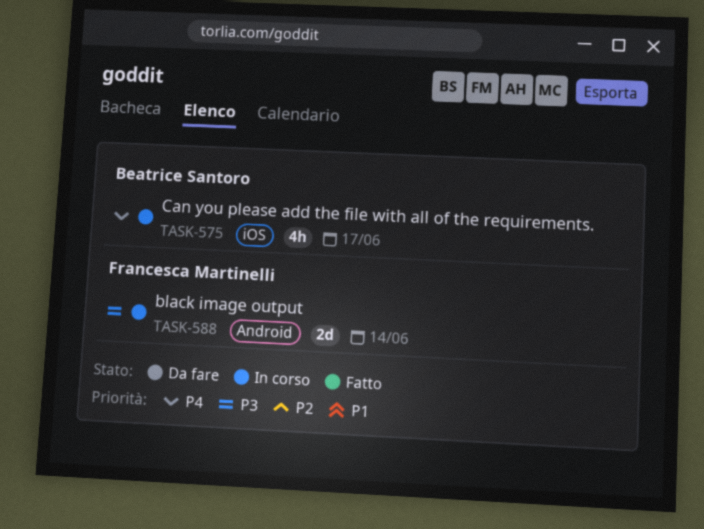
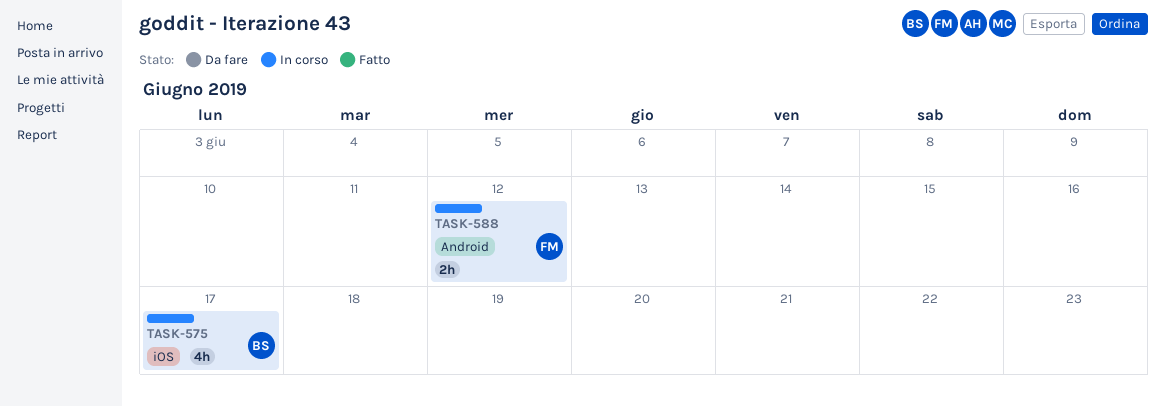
TASK-588, estimate: 2d -> 2h
TASK-588, due: Jun 14 -> Jun 12

